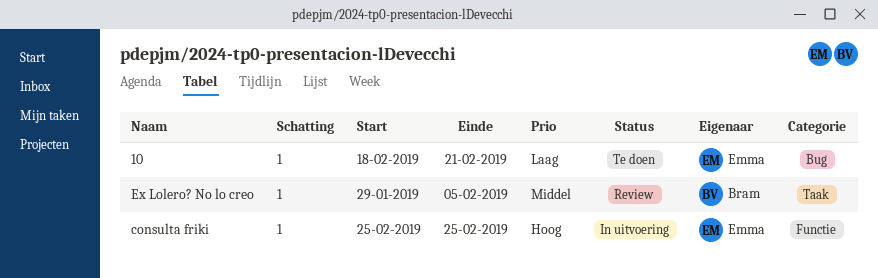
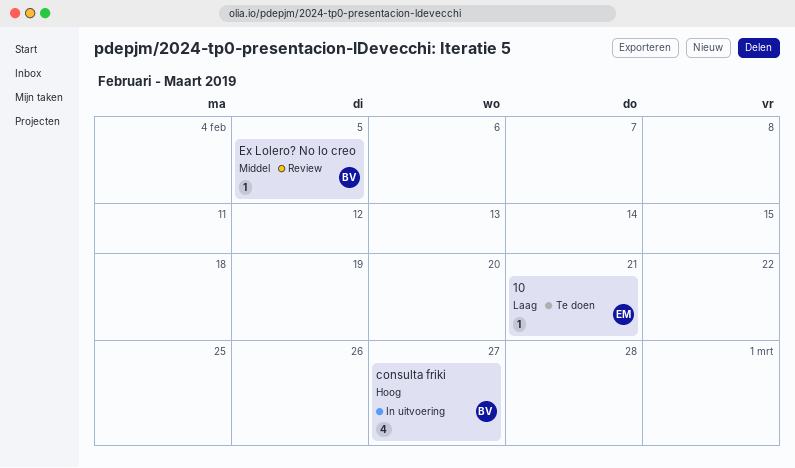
consulta friki, owner: Emma -> Bram
consulta friki, estimate: 1 -> 4
consulta friki, due: Feb 25 -> Feb 27

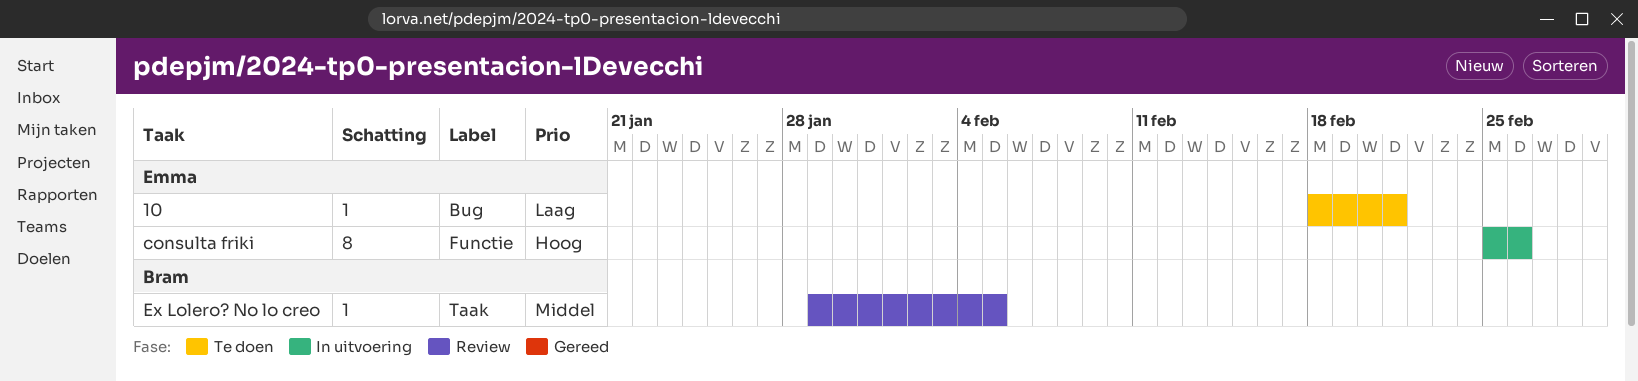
consulta friki, owner: Bram -> Emma
consulta friki, estimate: 4 -> 8
consulta friki, due: Feb 27 -> Feb 26

